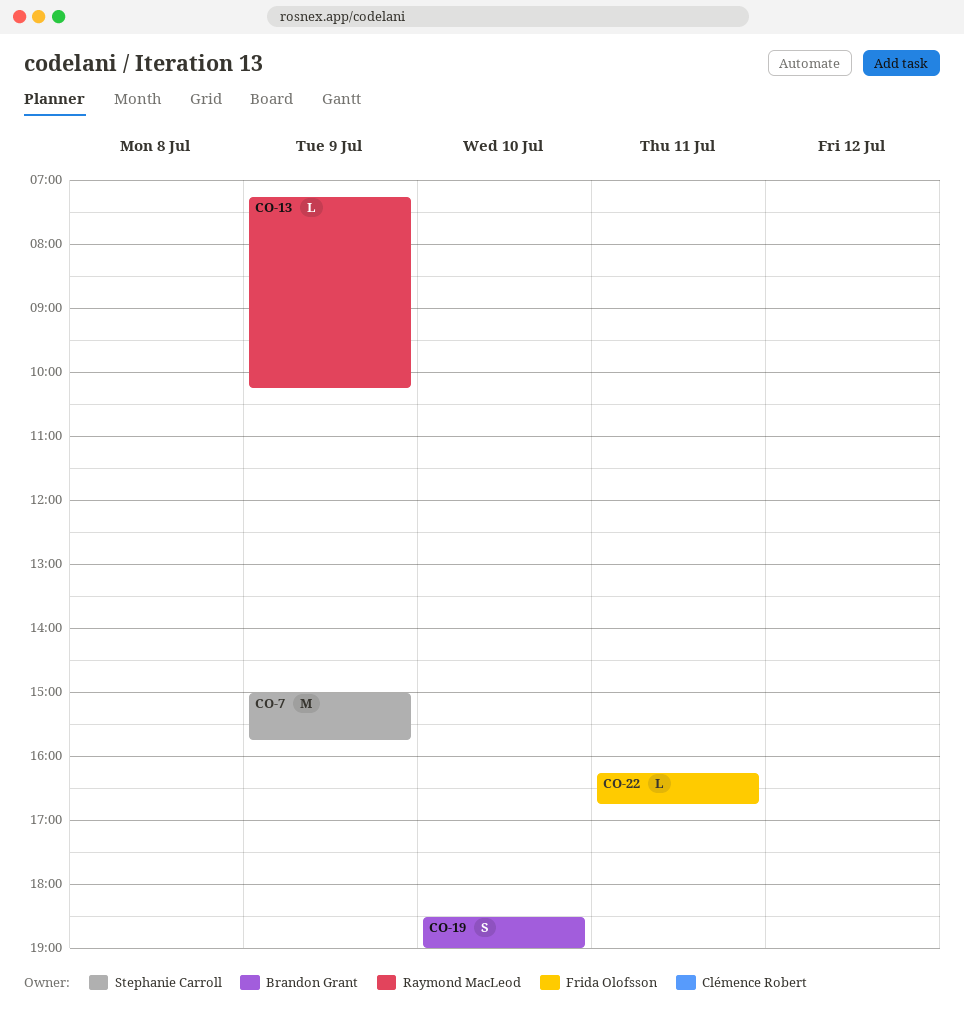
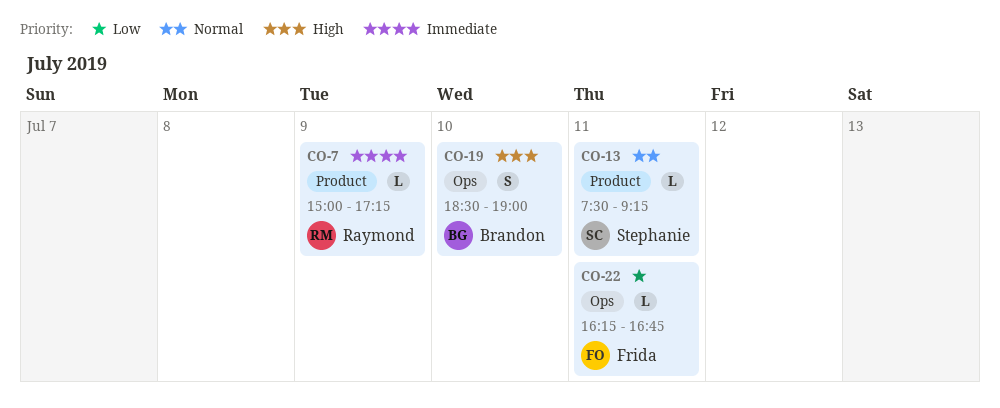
CO-7, owner: Stephanie Carroll -> Raymond MacLeod
CO-7, estimate: M -> L
CO-7, ends: 15:45 -> 17:15
CO-13, owner: Raymond MacLeod -> Stephanie Carroll
CO-13, day: Jul 9 -> Jul 11
CO-13, begins: 07:15 -> 07:30
CO-13, ends: 10:15 -> 09:15

